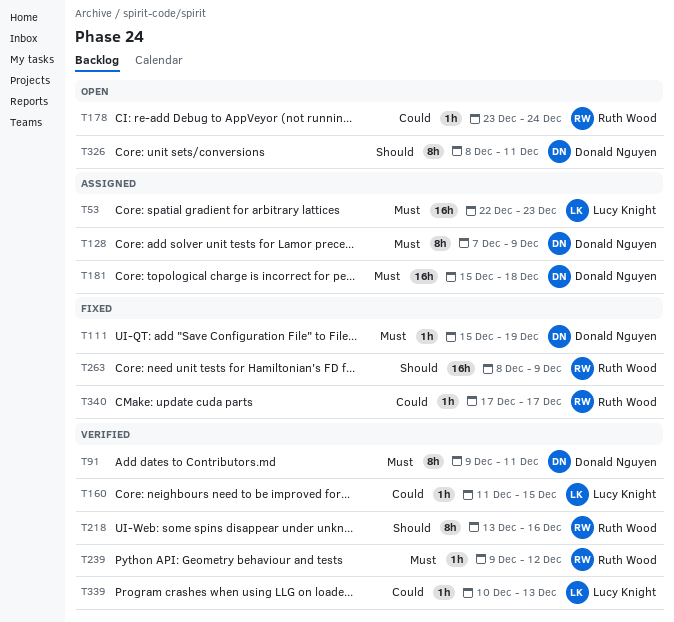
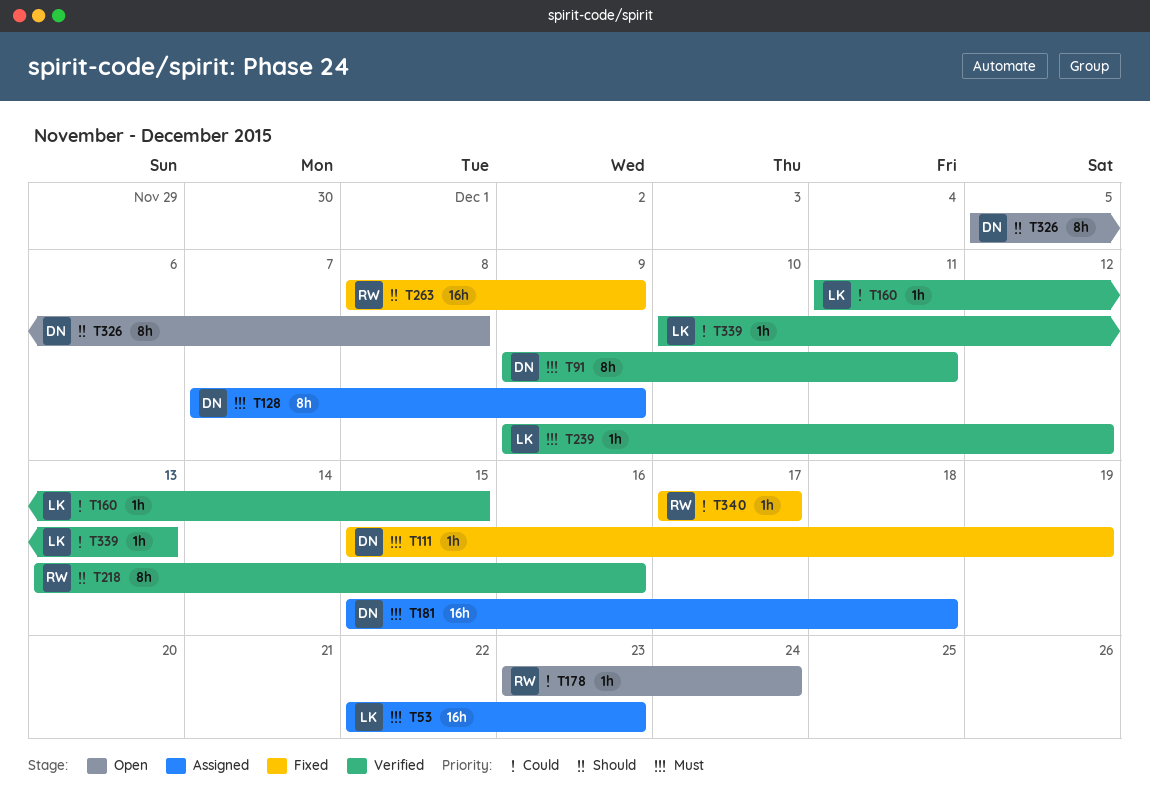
T239, owner: Ruth Wood -> Lucy Knight
T326, start: Dec 8 -> Dec 5
T326, due: Dec 11 -> Dec 8

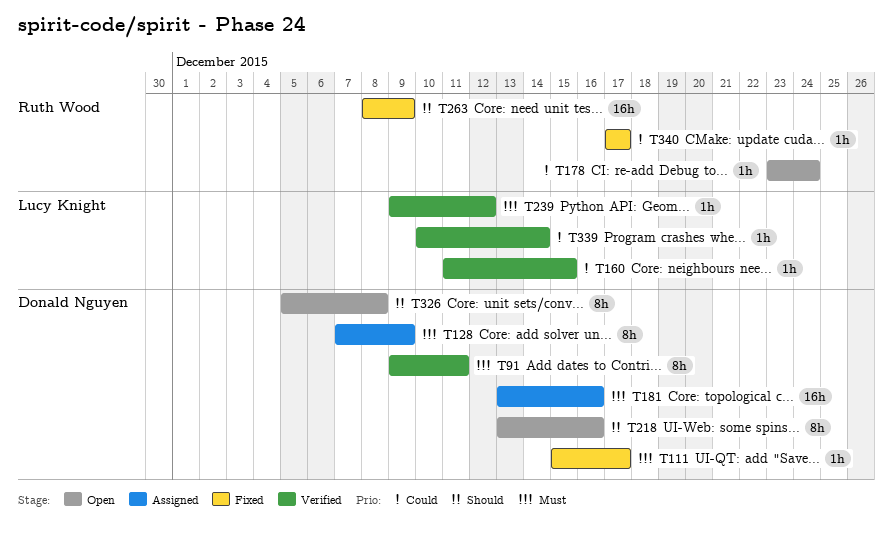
T53: present -> none
T111, due: Dec 19 -> Dec 17
T181, start: Dec 15 -> Dec 13
T181, due: Dec 18 -> Dec 16
T218, status: Verified -> Open
T218, owner: Ruth Wood -> Donald Nguyen
T339, due: Dec 13 -> Dec 14

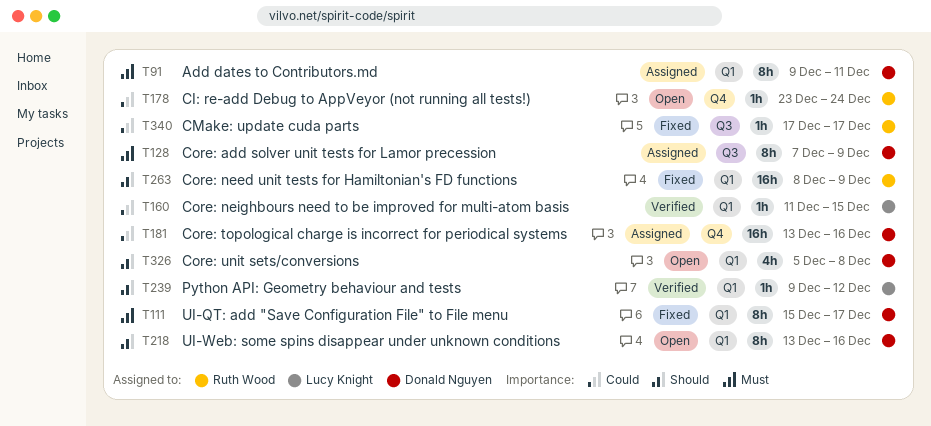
T91, status: Verified -> Assigned
T111, estimate: 1h -> 8h
T181, priority: Must -> Could
T239, priority: Must -> Should
T326, estimate: 8h -> 4h
T339: present -> none

